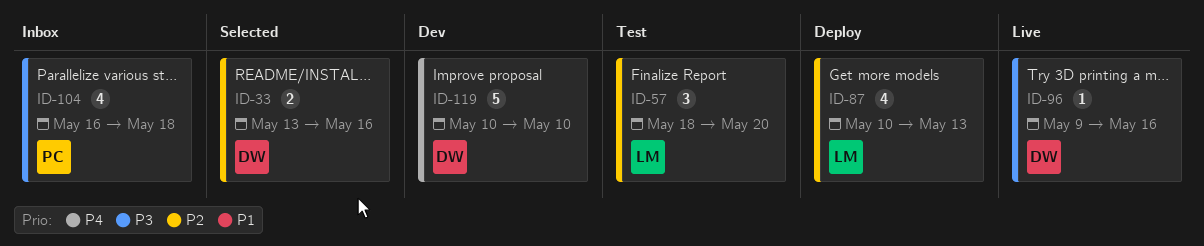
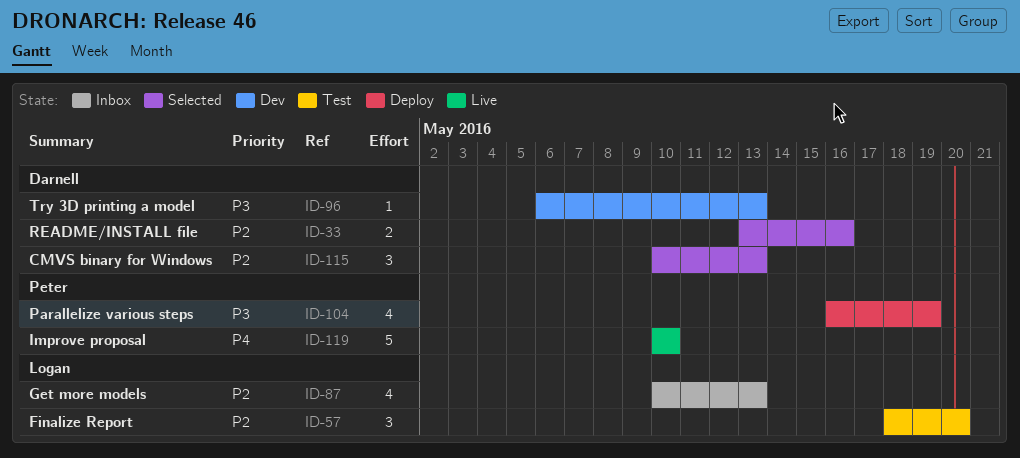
ID-87, status: Deploy -> Inbox
ID-96, status: Live -> Dev
ID-96, start: May 9 -> May 6
ID-96, due: May 16 -> May 13
ID-104, status: Inbox -> Deploy
ID-104, due: May 18 -> May 19
ID-115: none -> present
ID-119, status: Dev -> Live
ID-119, owner: Darnell -> Peter

